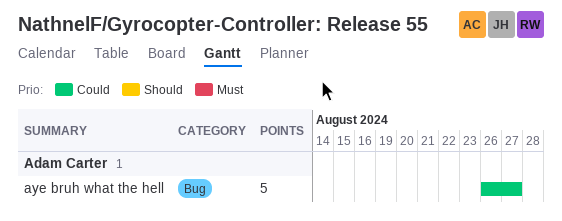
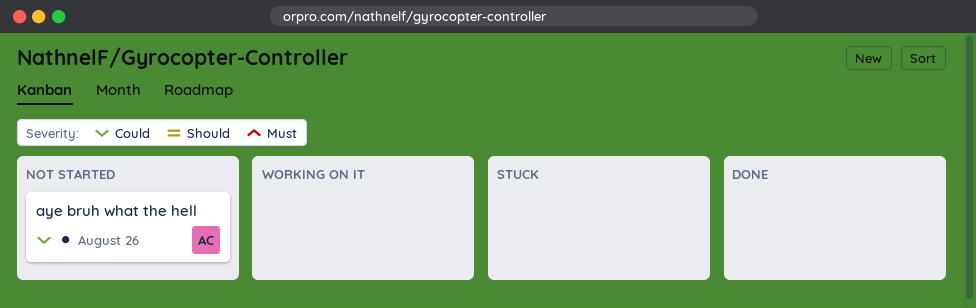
aye bruh what the hell, estimate: 5 -> 1
aye bruh what the hell, due: Aug 27 -> Aug 26

